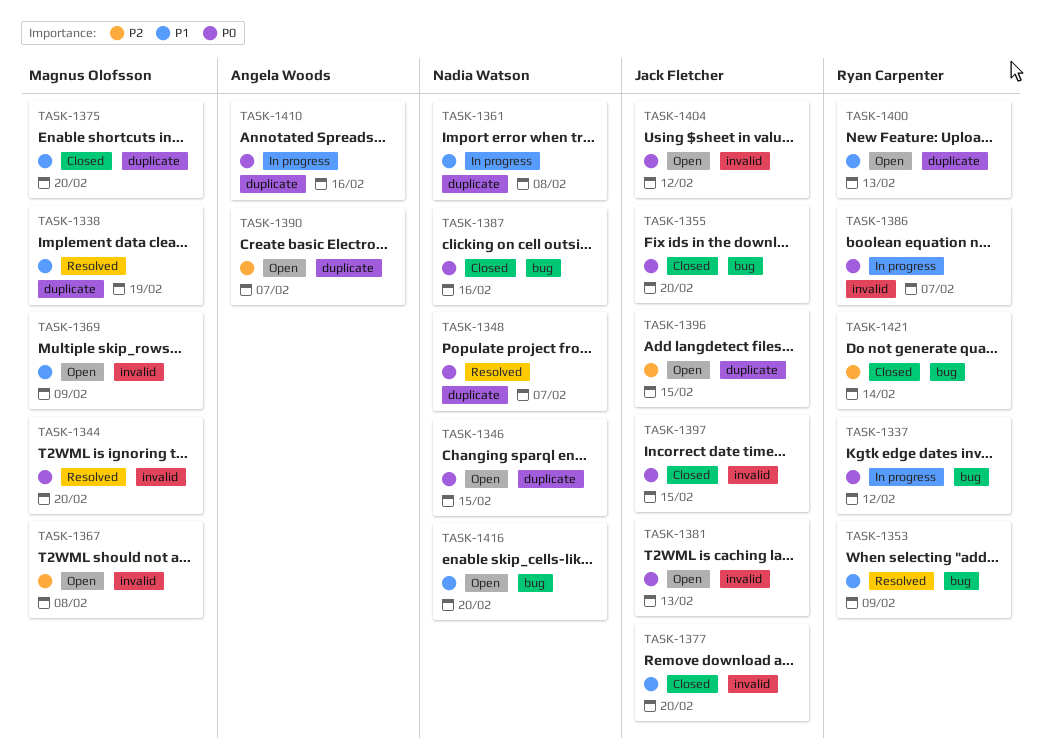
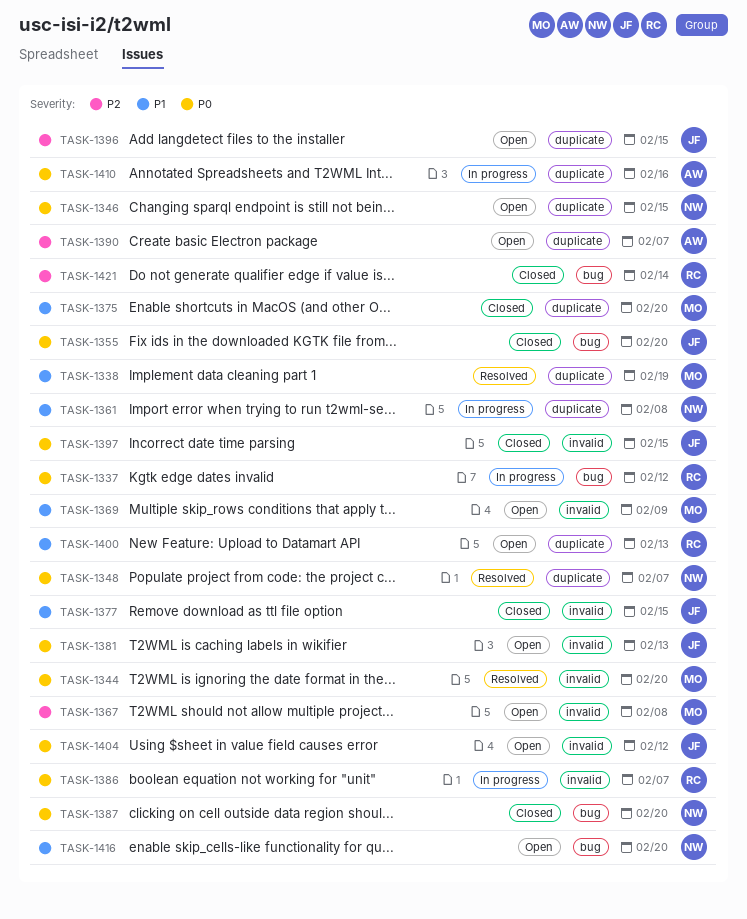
TASK-1353: present -> none
TASK-1377, due: Feb 20 -> Feb 15
TASK-1387, due: Feb 16 -> Feb 20

